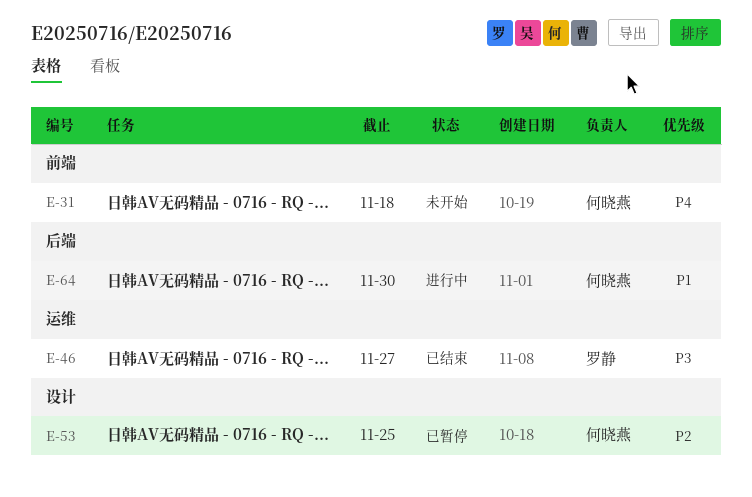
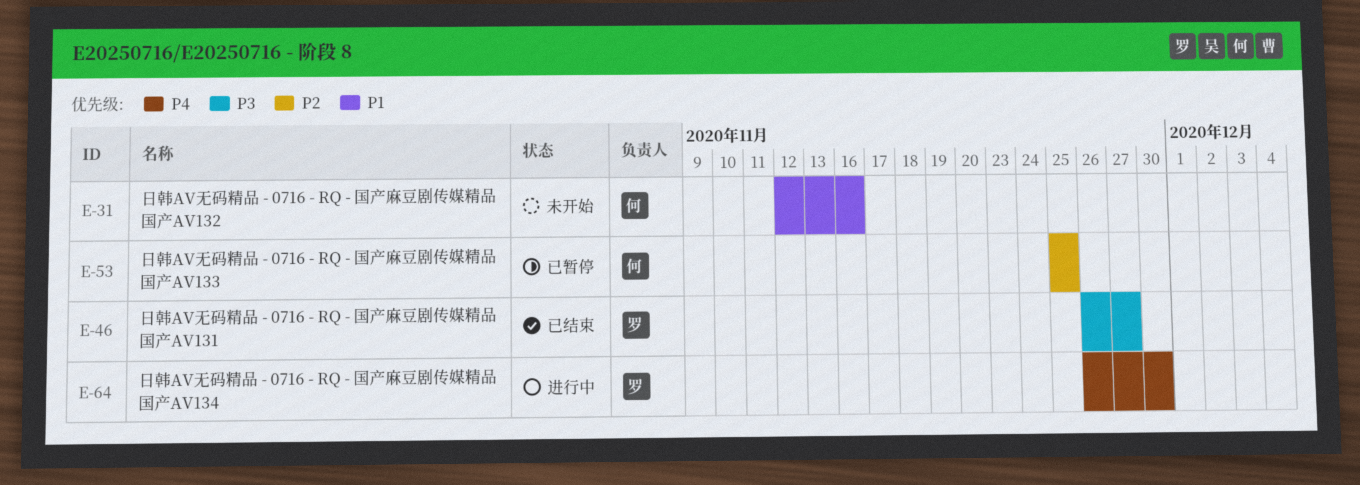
E-31, priority: P4 -> P1
E-31, due: Nov 18 -> Nov 16
E-64, owner: 何晓燕 -> 罗静
E-64, priority: P1 -> P4

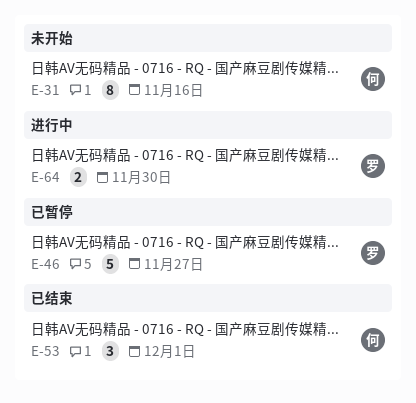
E-46, status: 已结束 -> 已暂停
E-53, status: 已暂停 -> 已结束
E-53, due: Nov 25 -> Dec 1

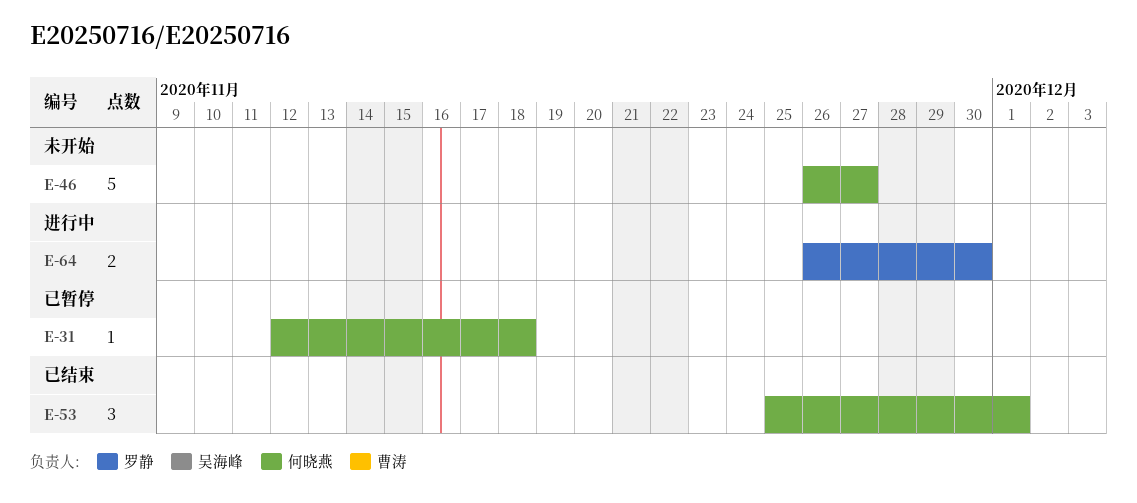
E-31, status: 未开始 -> 已暂停
E-31, estimate: 8 -> 1
E-31, due: Nov 16 -> Nov 18
E-46, status: 已暂停 -> 未开始
E-46, owner: 罗静 -> 何晓燕

